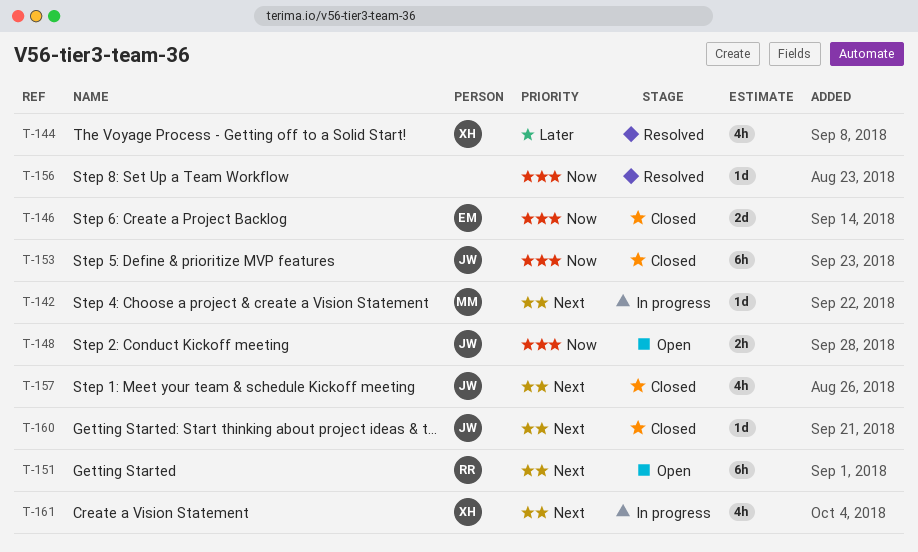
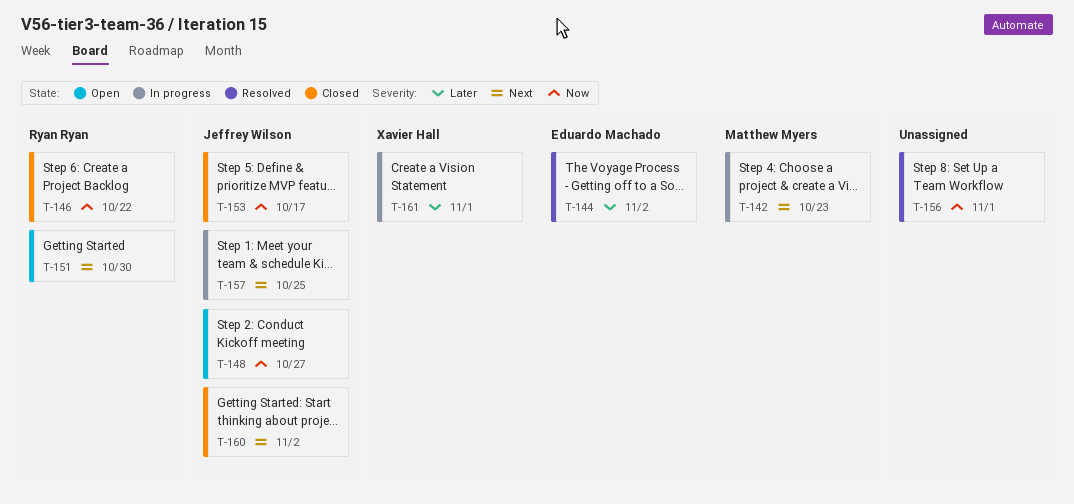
T-144, owner: Xavier Hall -> Eduardo Machado
T-146, owner: Eduardo Machado -> Ryan Ryan
T-157, status: Closed -> In progress
T-161, priority: Next -> Later

